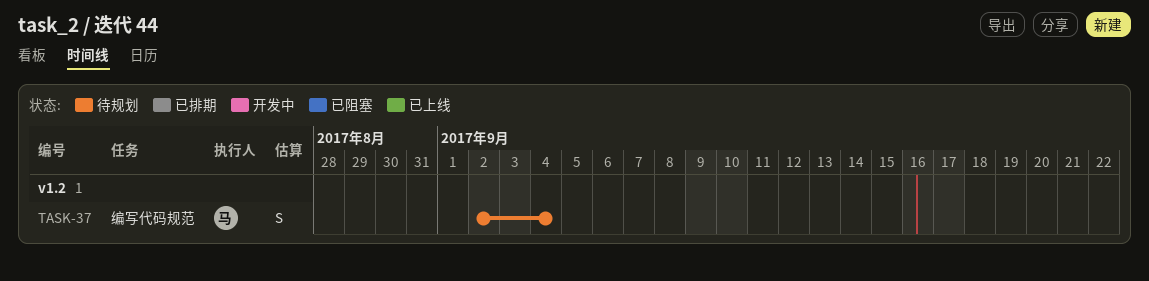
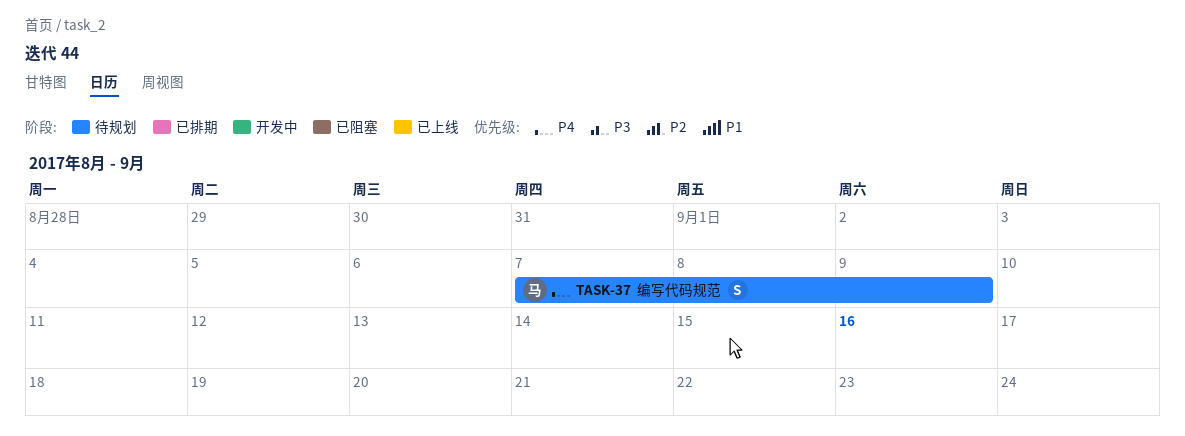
TASK-37, start: Sep 2 -> Sep 7
TASK-37, due: Sep 4 -> Sep 9

